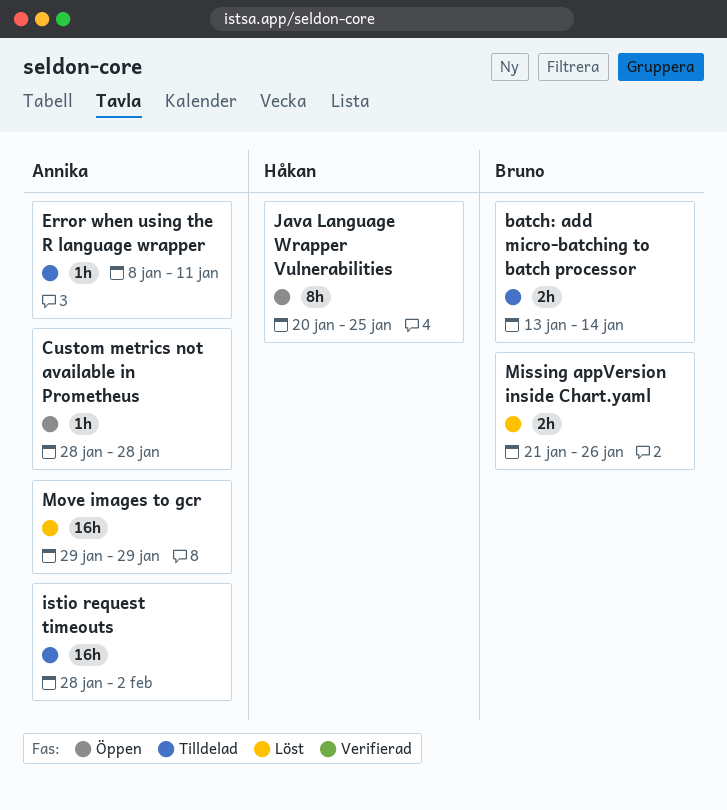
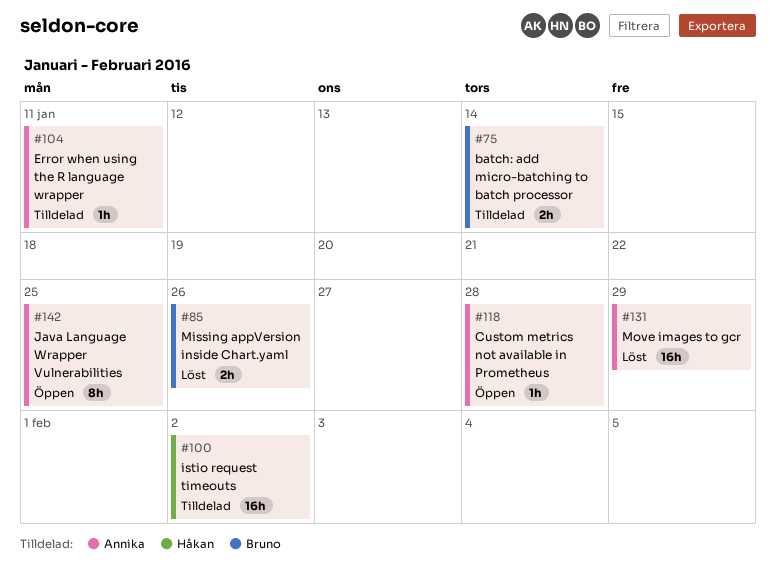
istio request timeouts, owner: Annika -> Håkan
Java Language Wrapper Vulnerabilities, owner: Håkan -> Annika

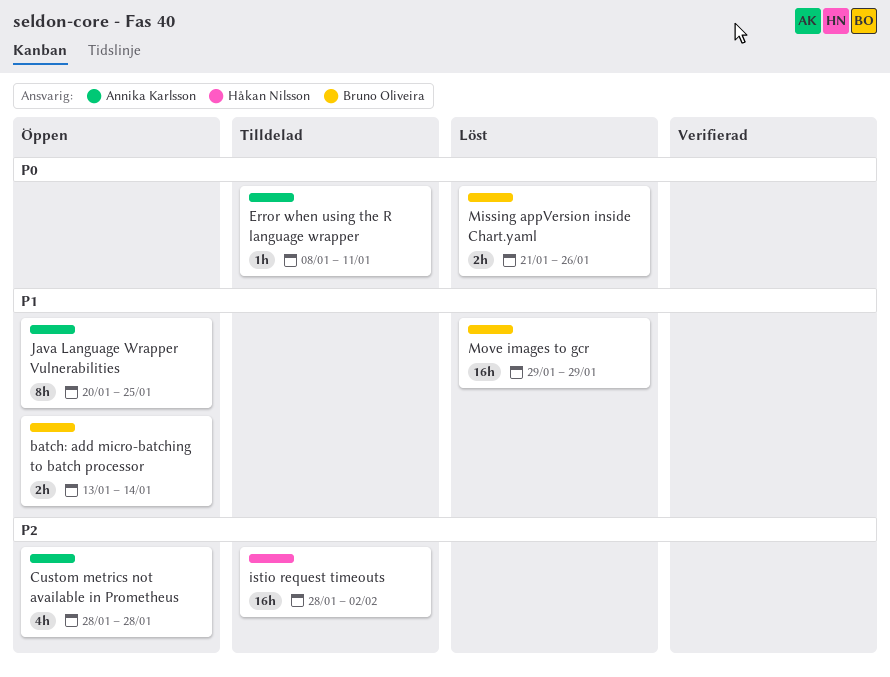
batch: add micro-batching to batch processor, status: Tilldelad -> Öppen
Custom metrics not available in Prometheus, estimate: 1h -> 4h
Move images to gcr, owner: Annika Karlsson -> Bruno Oliveira

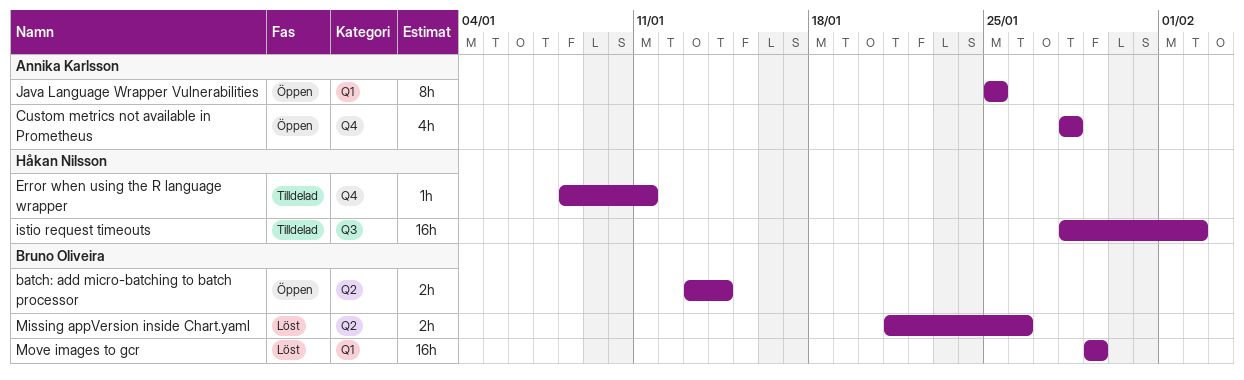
Error when using the R language wrapper, owner: Annika Karlsson -> Håkan Nilsson
Java Language Wrapper Vulnerabilities, start: Jan 20 -> Jan 25

